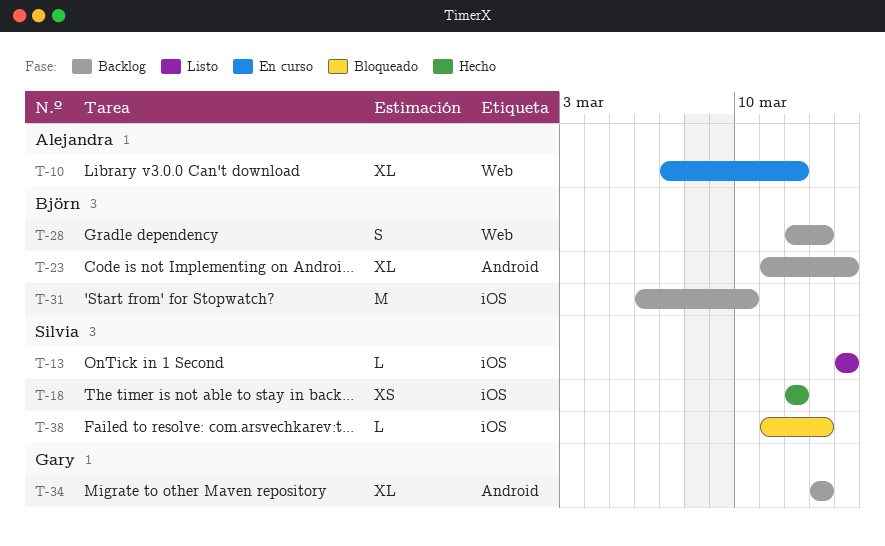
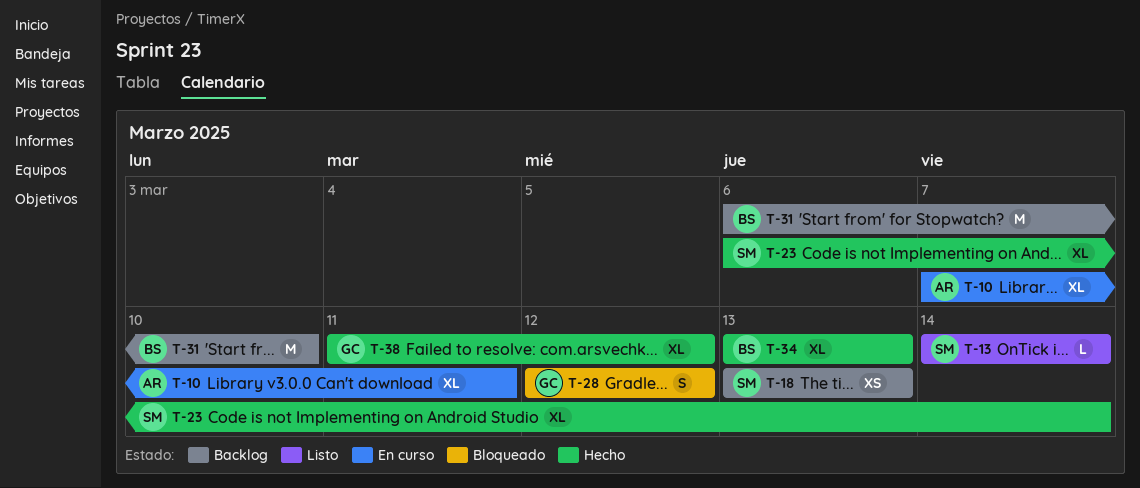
T-10, due: Mar 12 -> Mar 11
T-18, status: Hecho -> Backlog
T-18, start: Mar 12 -> Mar 13
T-18, due: Mar 12 -> Mar 13
T-23, status: Backlog -> Hecho
T-23, owner: Björn -> Silvia
T-23, start: Mar 11 -> Mar 6
T-28, status: Backlog -> Bloqueado
T-28, owner: Björn -> Gary
T-28, due: Mar 13 -> Mar 12
T-34, status: Backlog -> Hecho
T-34, owner: Gary -> Björn
T-38, status: Bloqueado -> Hecho
T-38, owner: Silvia -> Gary
T-38, estimate: L -> XL
T-38, due: Mar 13 -> Mar 12

